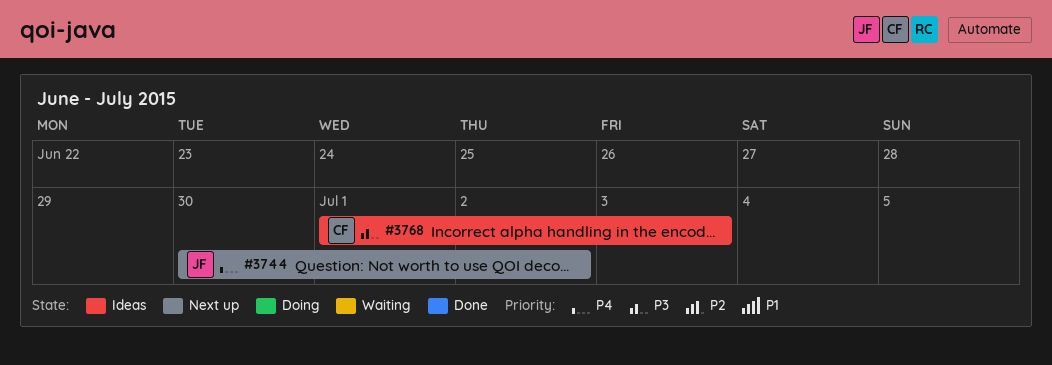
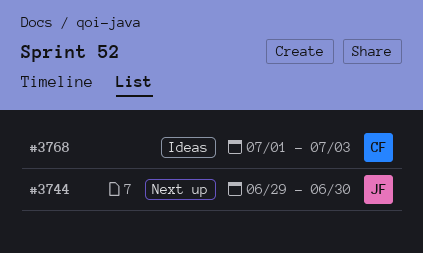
#3744, start: Jun 30 -> Jun 29
#3744, due: Jul 2 -> Jun 30

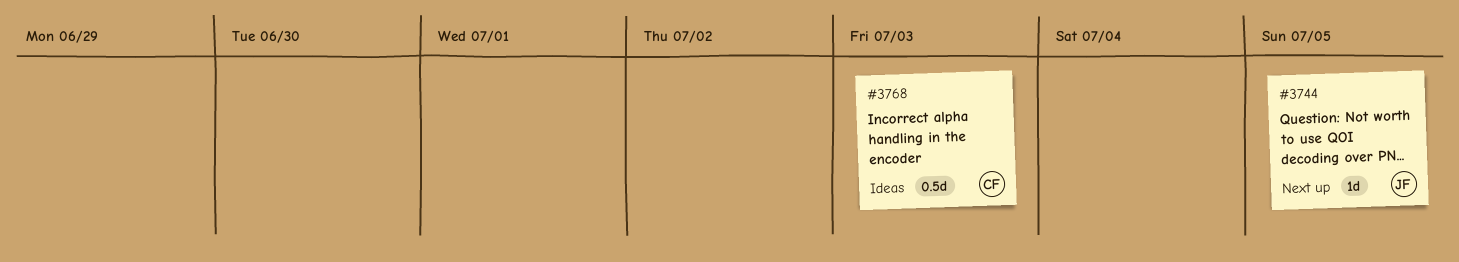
#3744, due: Jun 30 -> Jul 5

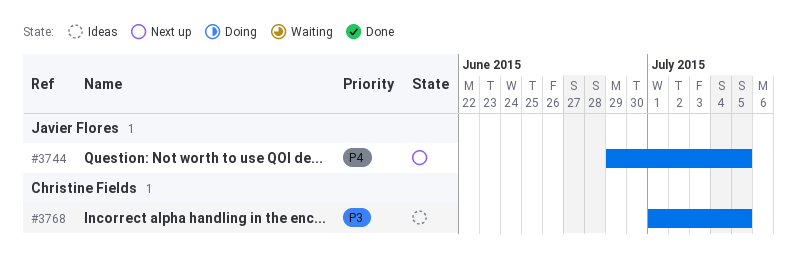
#3768, due: Jul 3 -> Jul 5

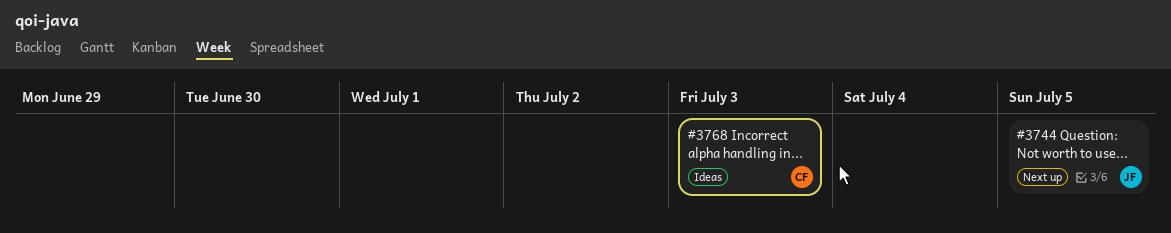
#3768, due: Jul 5 -> Jul 3

